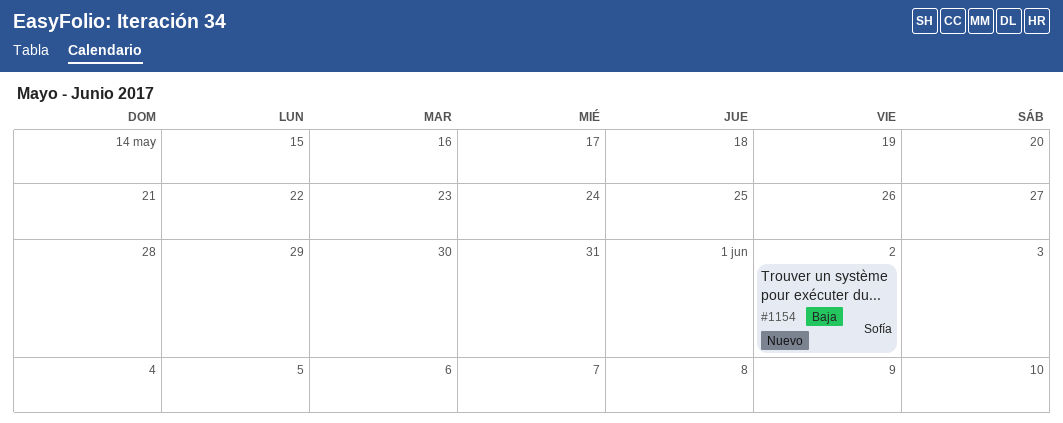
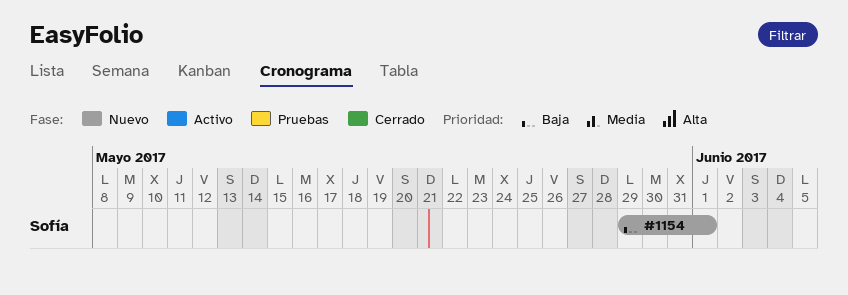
#1154, due: Jun 2 -> Jun 1

